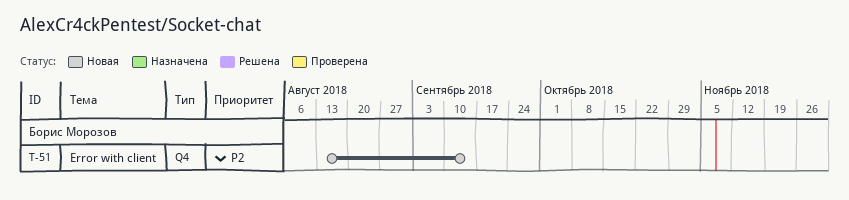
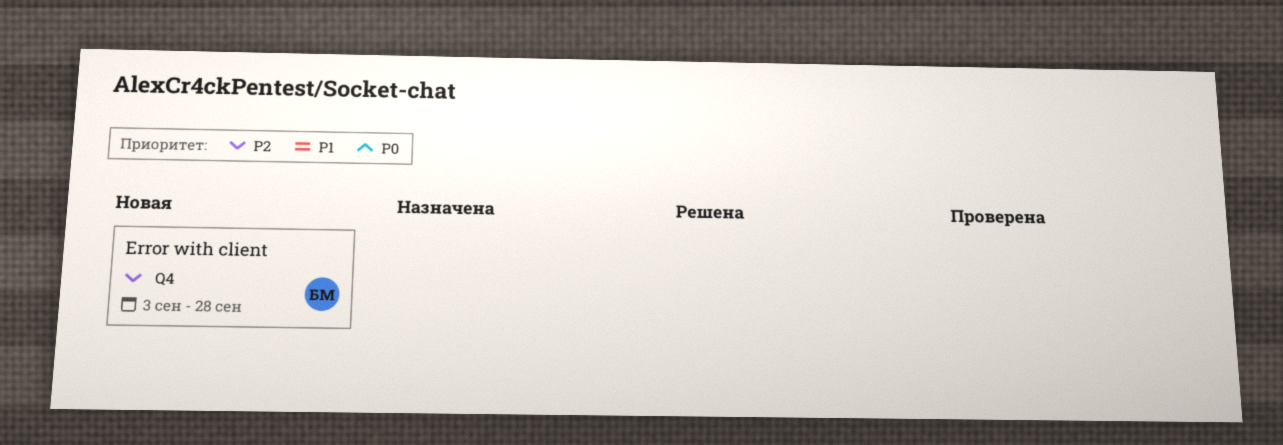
Error with client, start: Aug 13 -> Sep 3
Error with client, due: Sep 14 -> Sep 28

